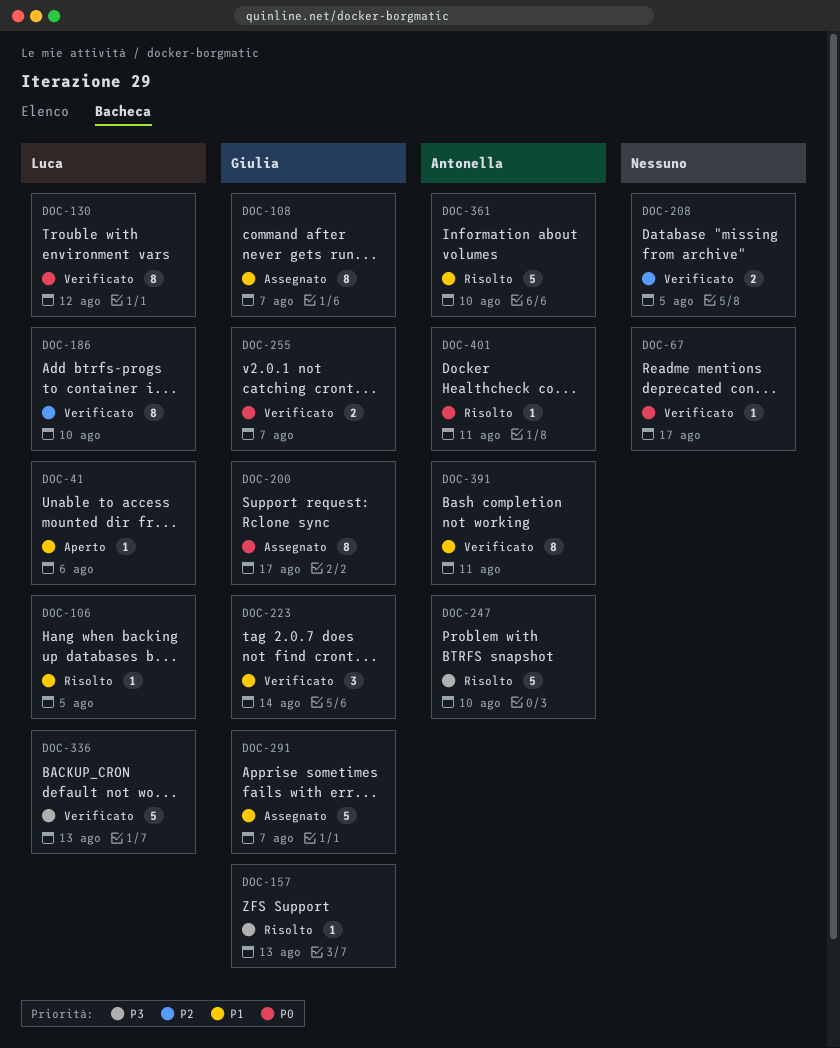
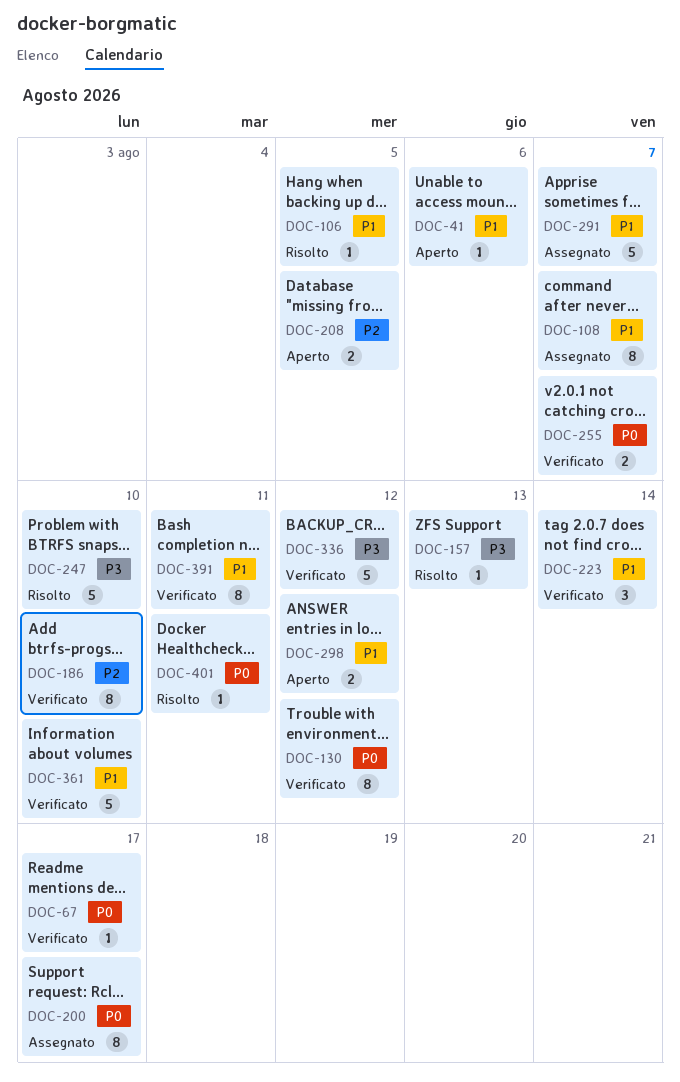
DOC-208, status: Verificato -> Aperto
DOC-298: none -> present
DOC-336, due: Aug 13 -> Aug 12
DOC-361, status: Risolto -> Verificato

